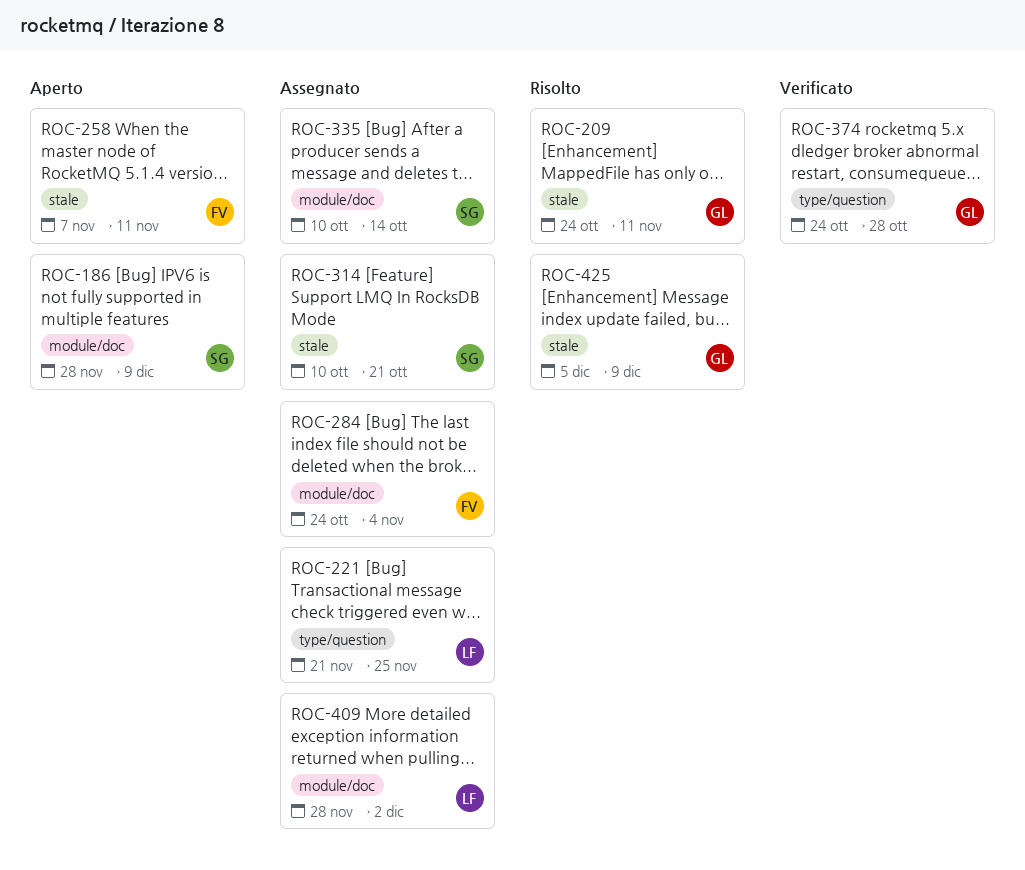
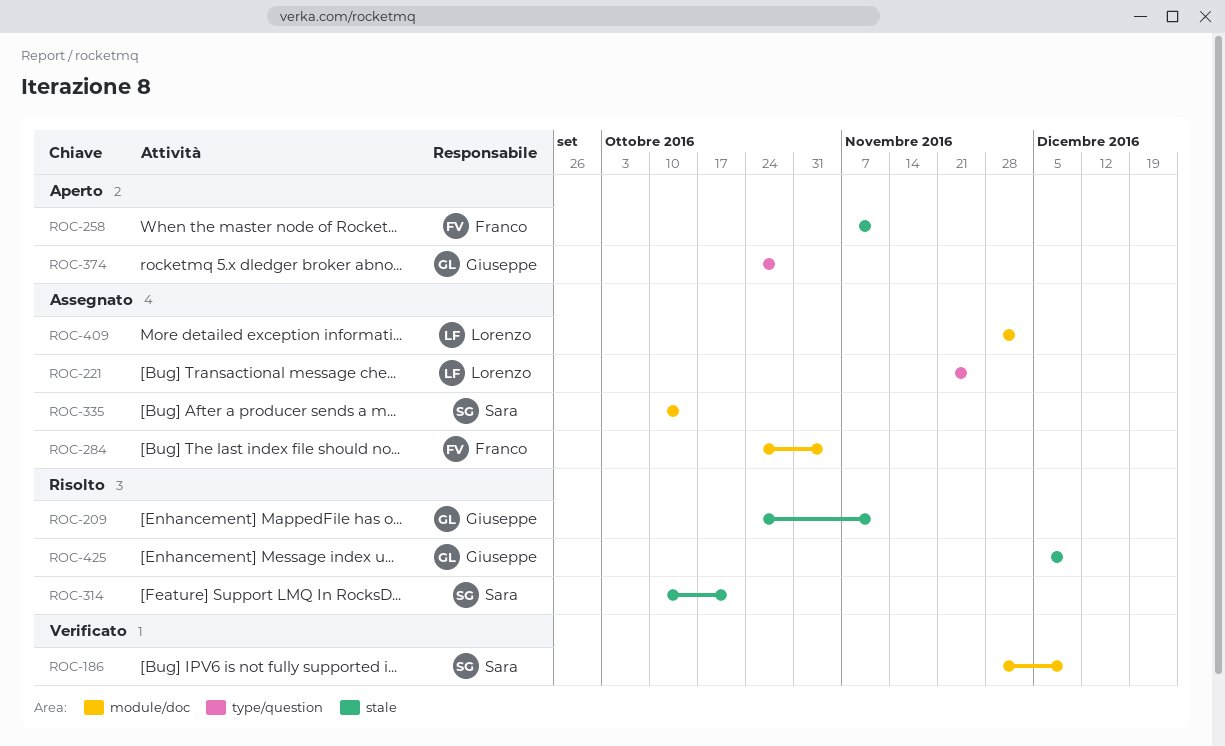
ROC-186, status: Aperto -> Verificato
ROC-314, status: Assegnato -> Risolto
ROC-374, status: Verificato -> Aperto

